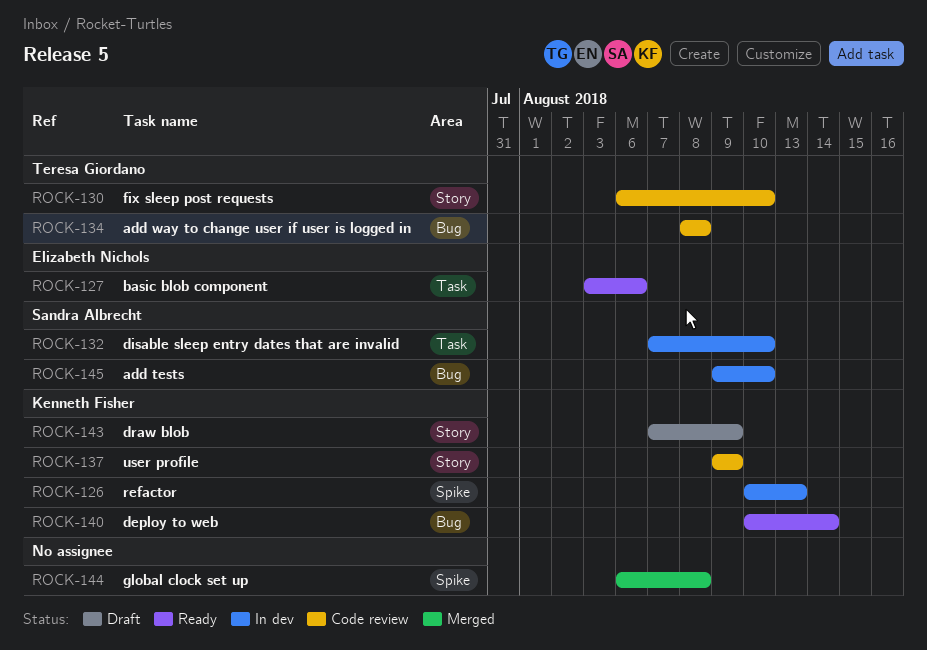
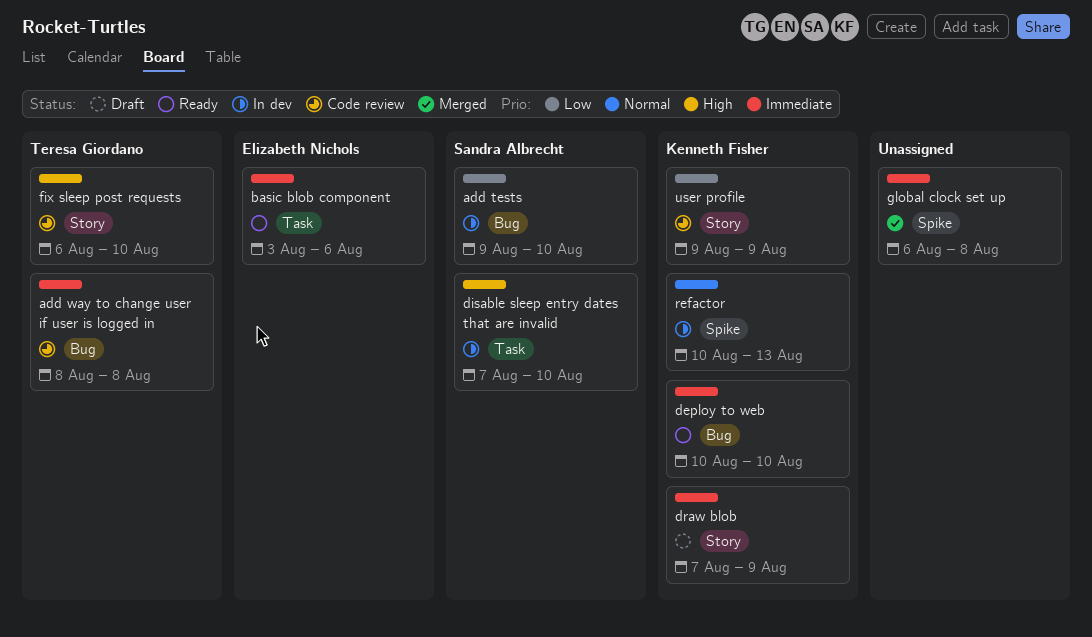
deploy to web, due: Aug 14 -> Aug 10

